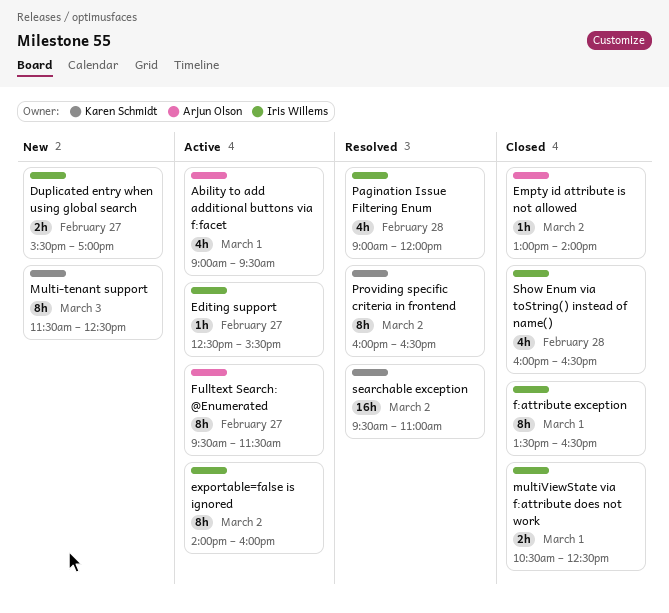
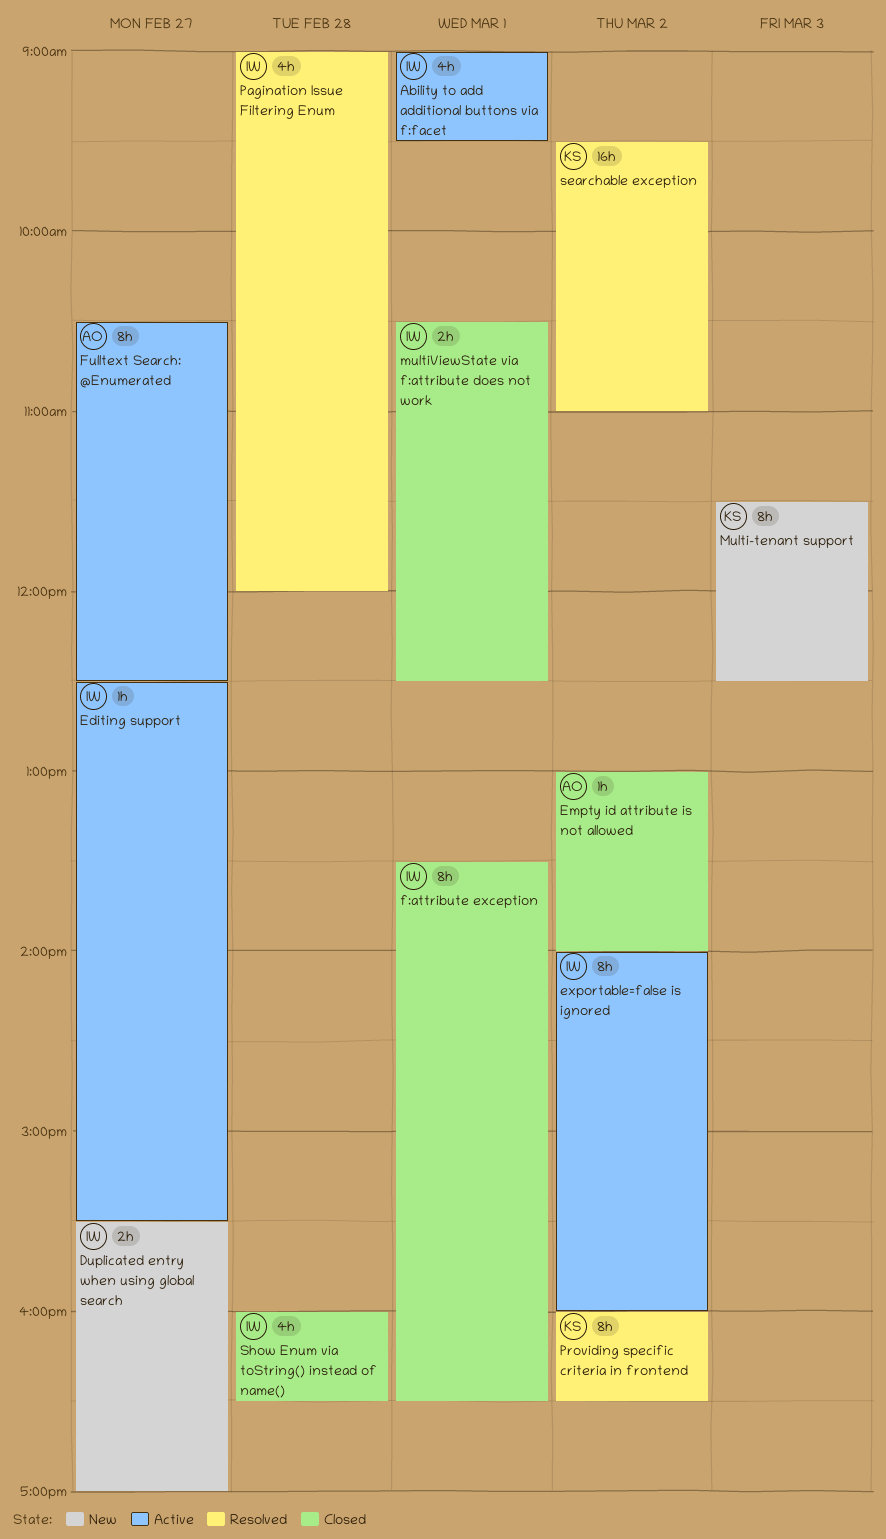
Ability to add additional buttons via f:facet, owner: Arjun Olson -> Iris Willems
Fulltext Search: @Enumerated, begins: 09:30 -> 10:30
Fulltext Search: @Enumerated, ends: 11:30 -> 12:30

